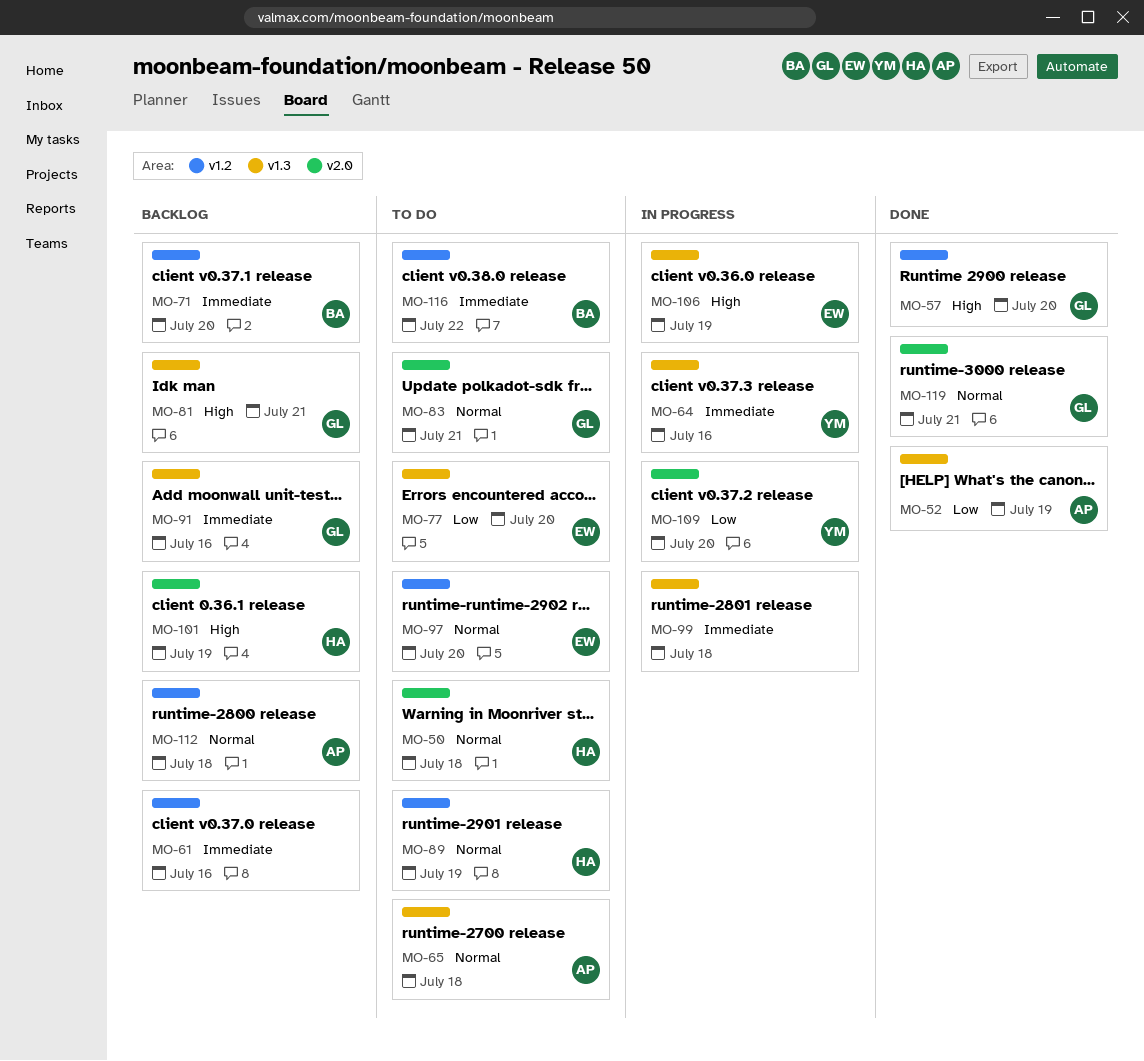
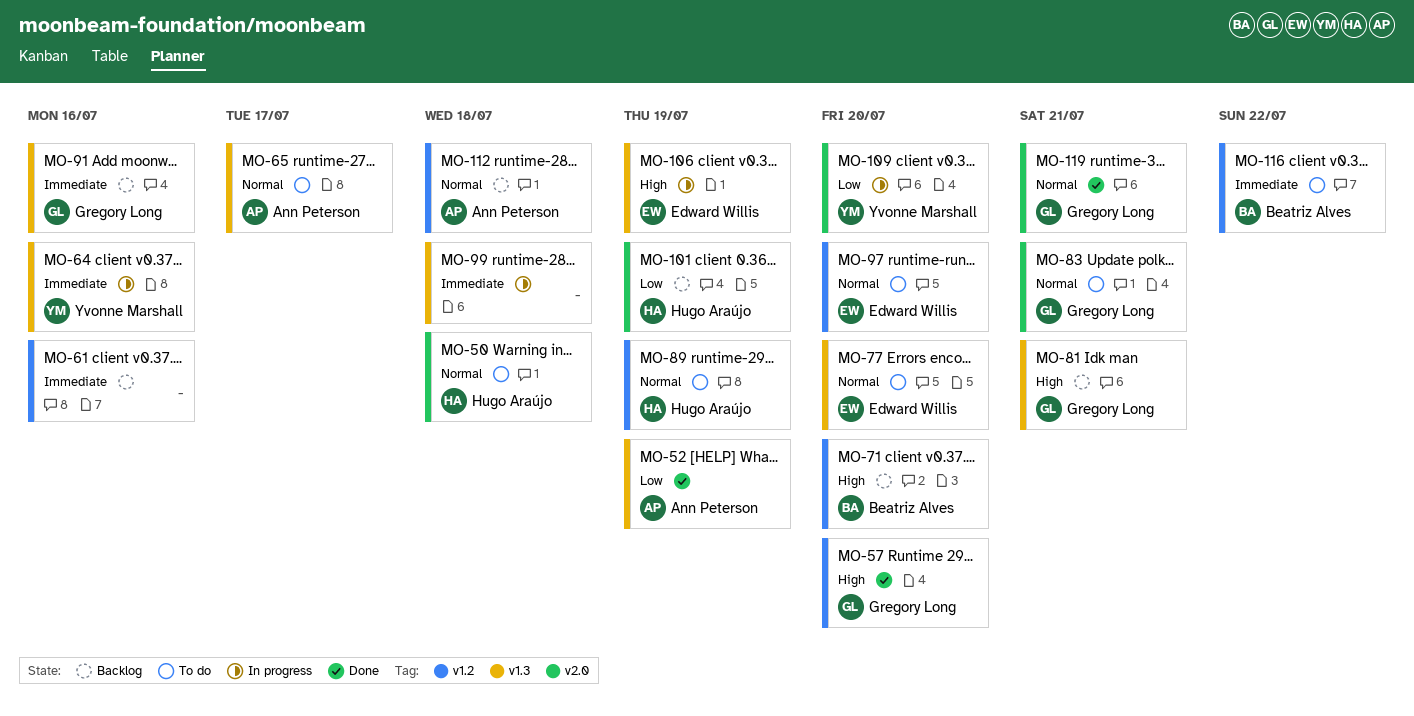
MO-65, due: Jul 18 -> Jul 17
MO-71, priority: Immediate -> High
MO-77, priority: Low -> Normal
MO-101, priority: High -> Low

